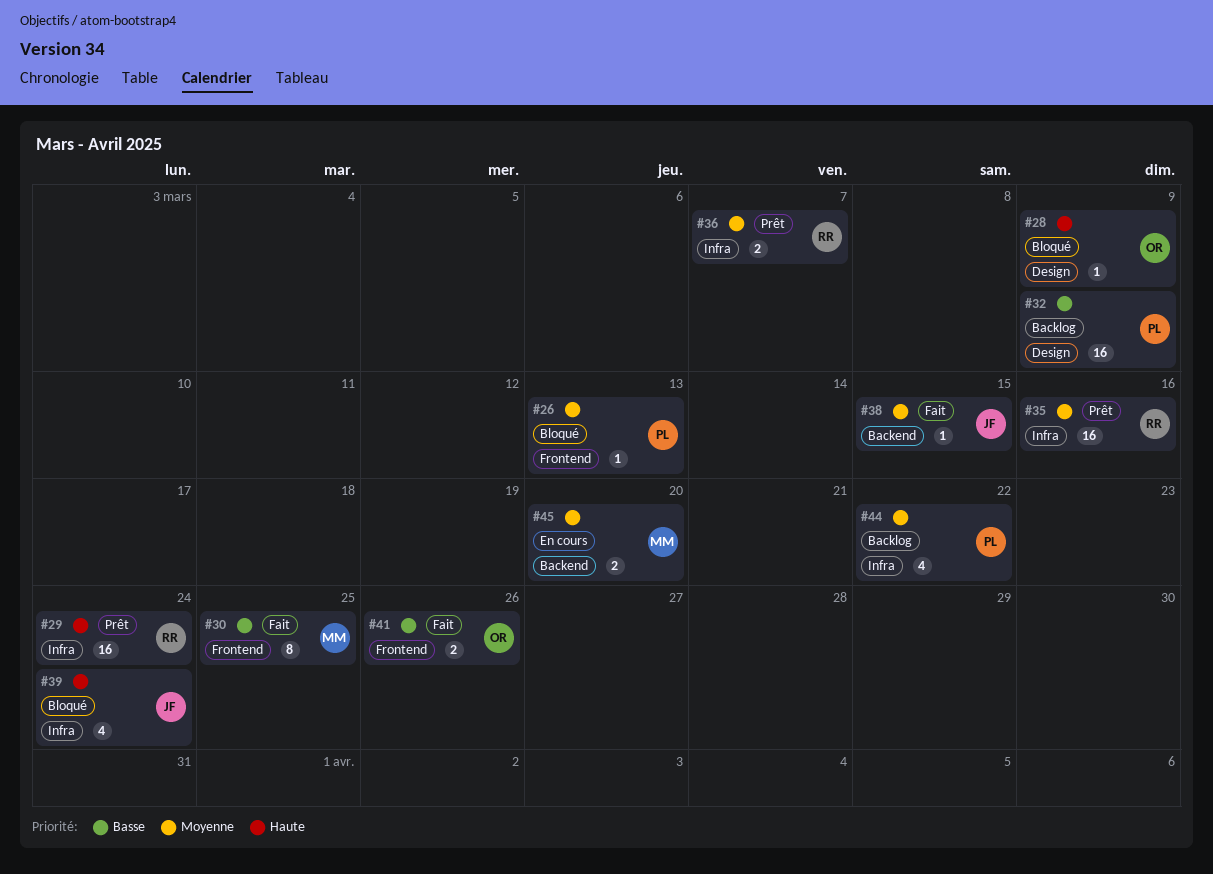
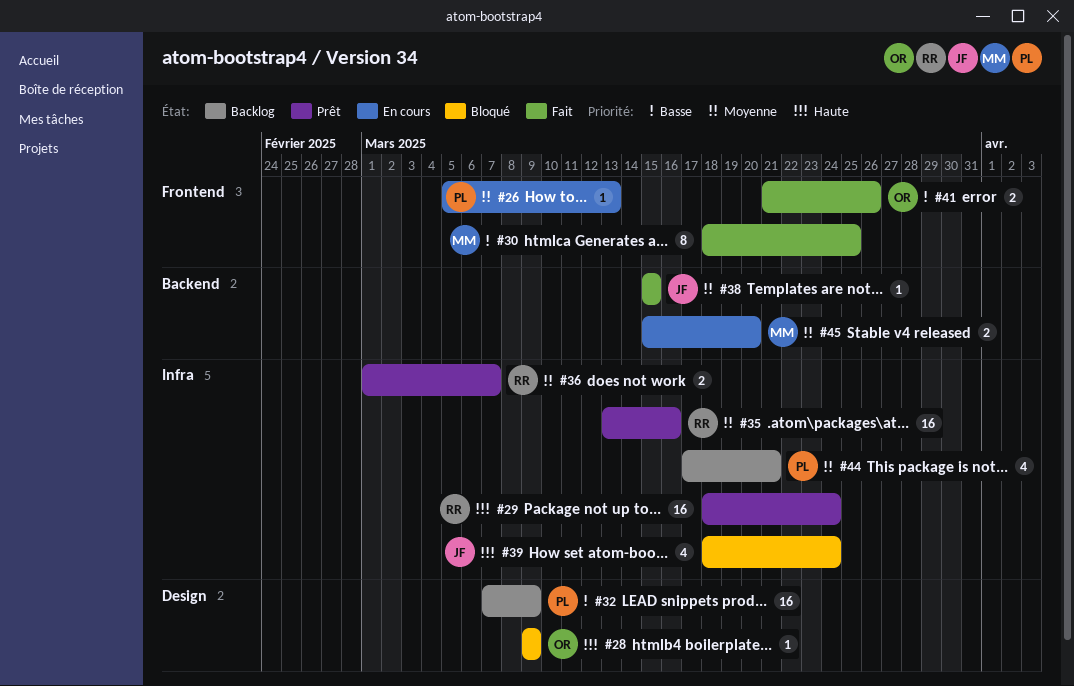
#26, status: Bloqué -> En cours
#44, due: Mar 22 -> Mar 21

